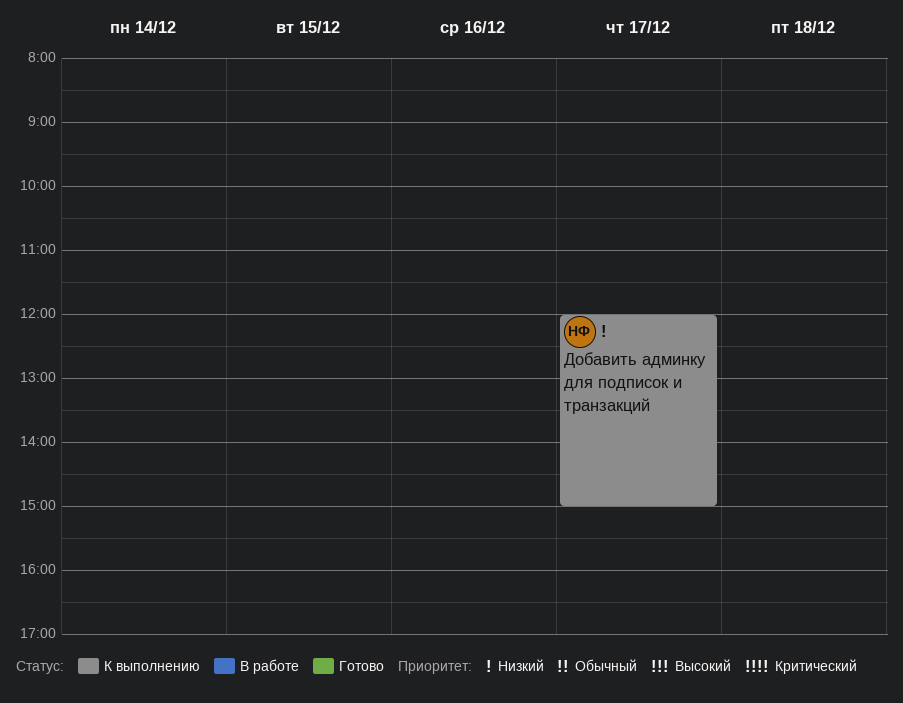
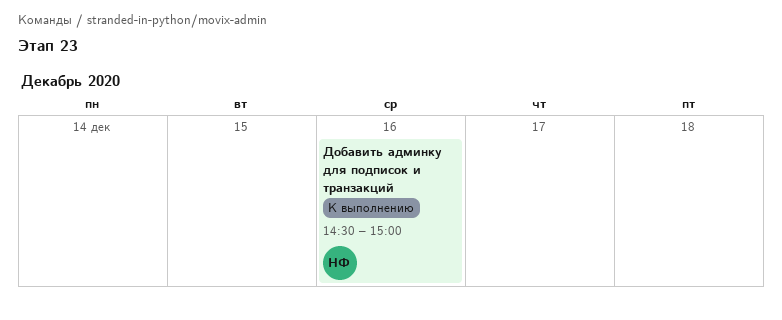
Добавить админку для подписок и транзакций, day: Dec 17 -> Dec 16
Добавить админку для подписок и транзакций, begins: 12:00 -> 14:30

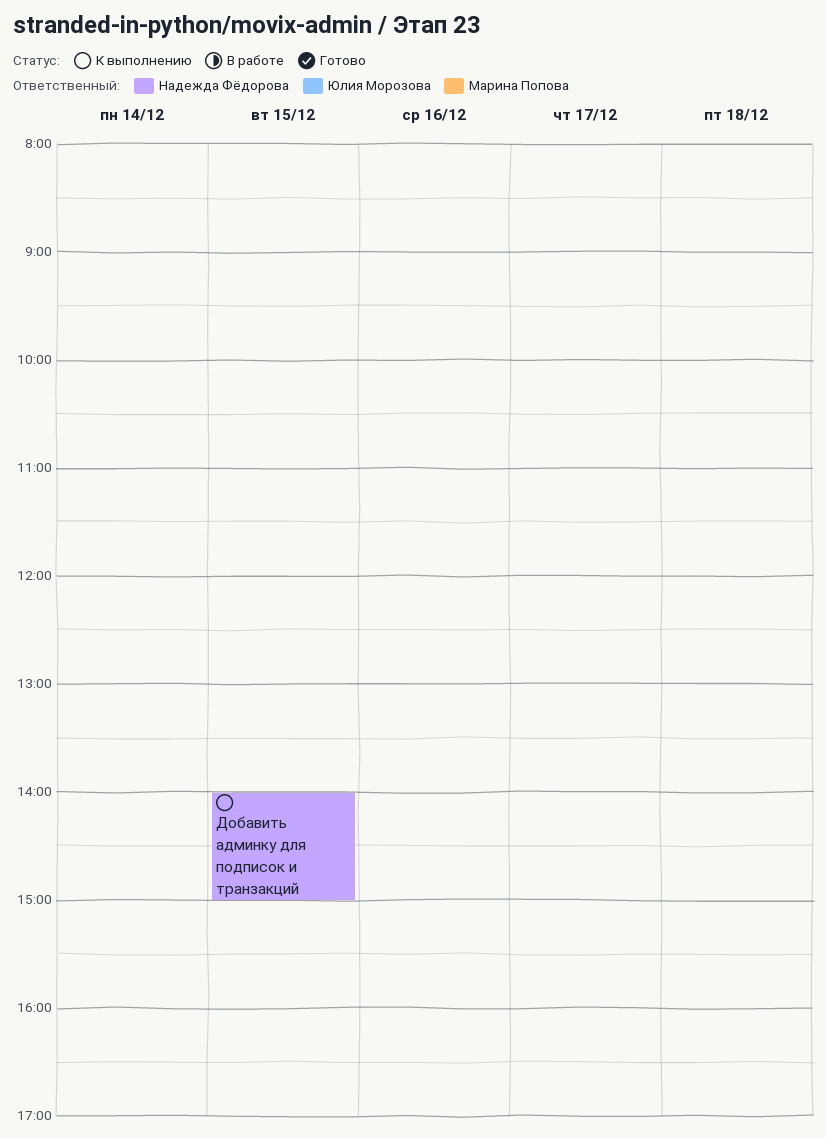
Добавить админку для подписок и транзакций, day: Dec 16 -> Dec 15
Добавить админку для подписок и транзакций, begins: 14:30 -> 14:00

